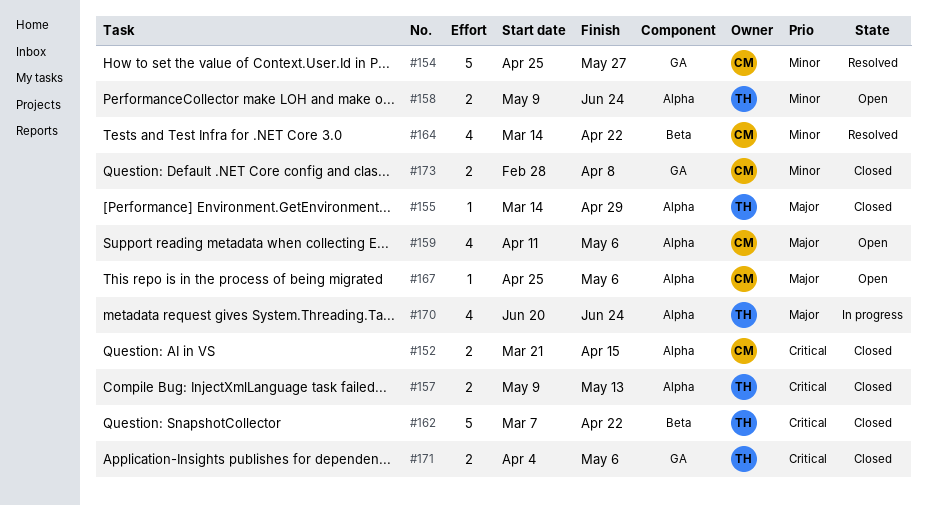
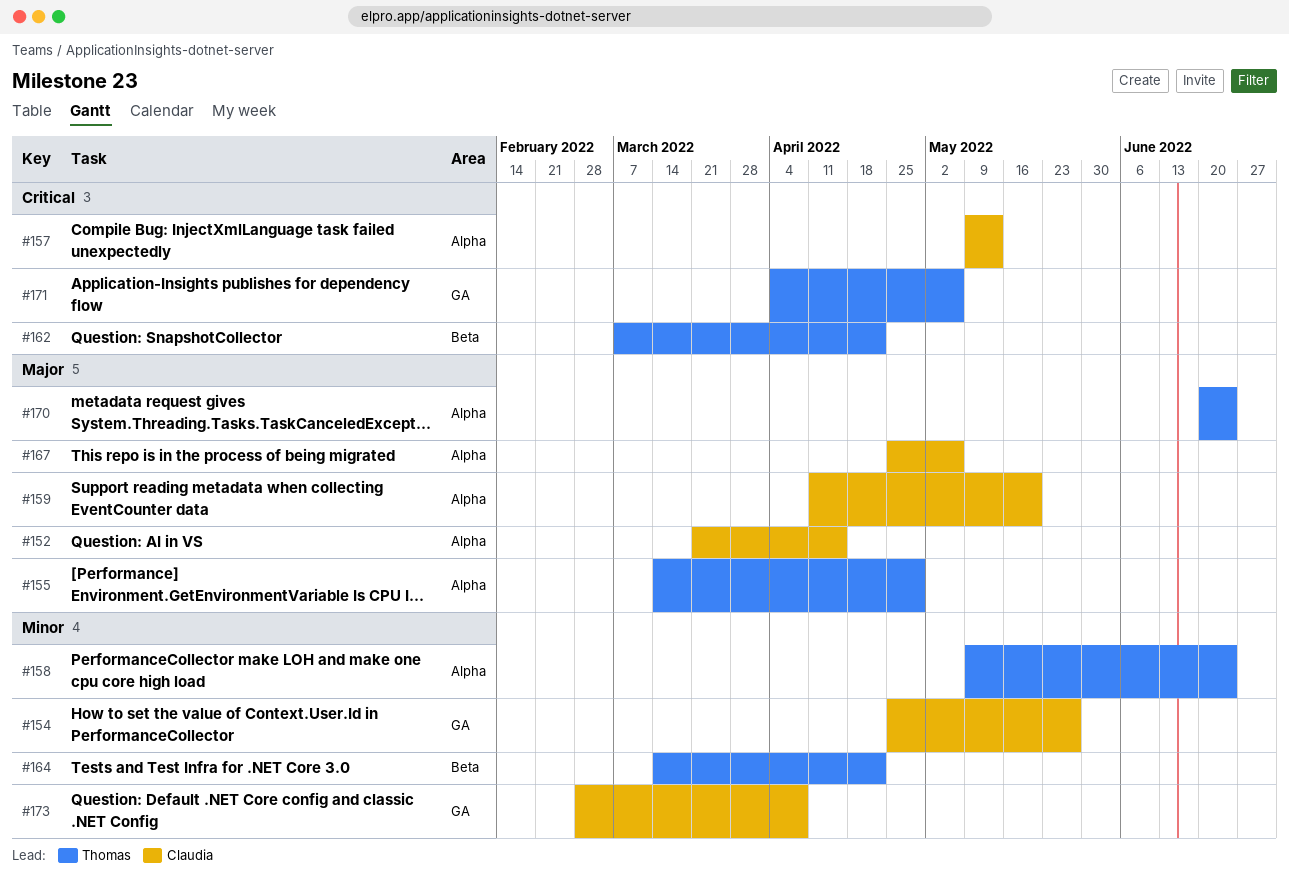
#152, priority: Critical -> Major
#157, owner: Thomas -> Claudia
#159, due: May 6 -> May 20
#164, owner: Claudia -> Thomas

